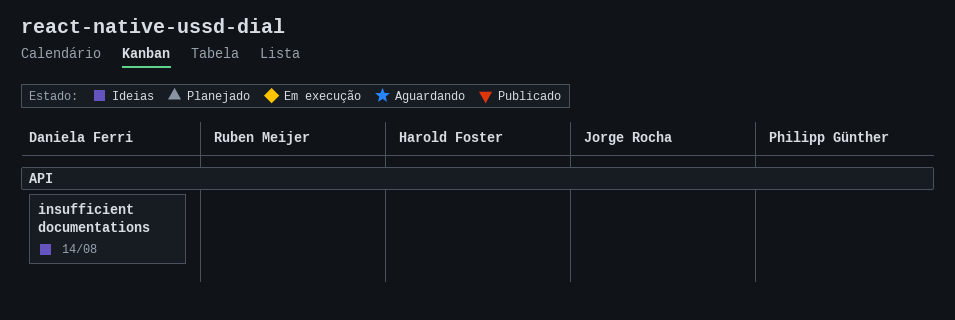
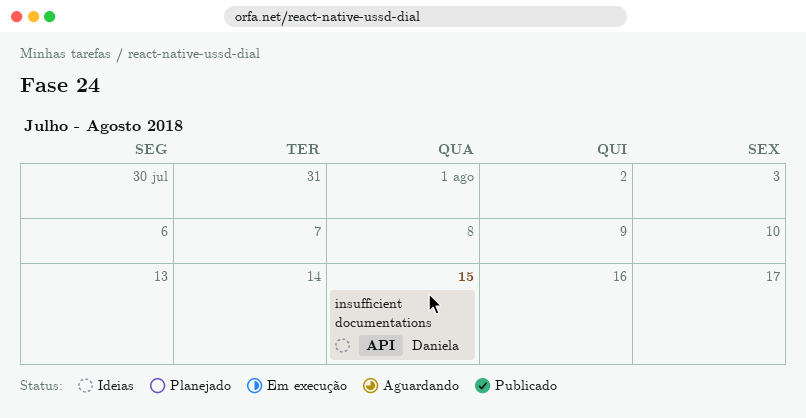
insufficient documentations, due: Aug 14 -> Aug 15

